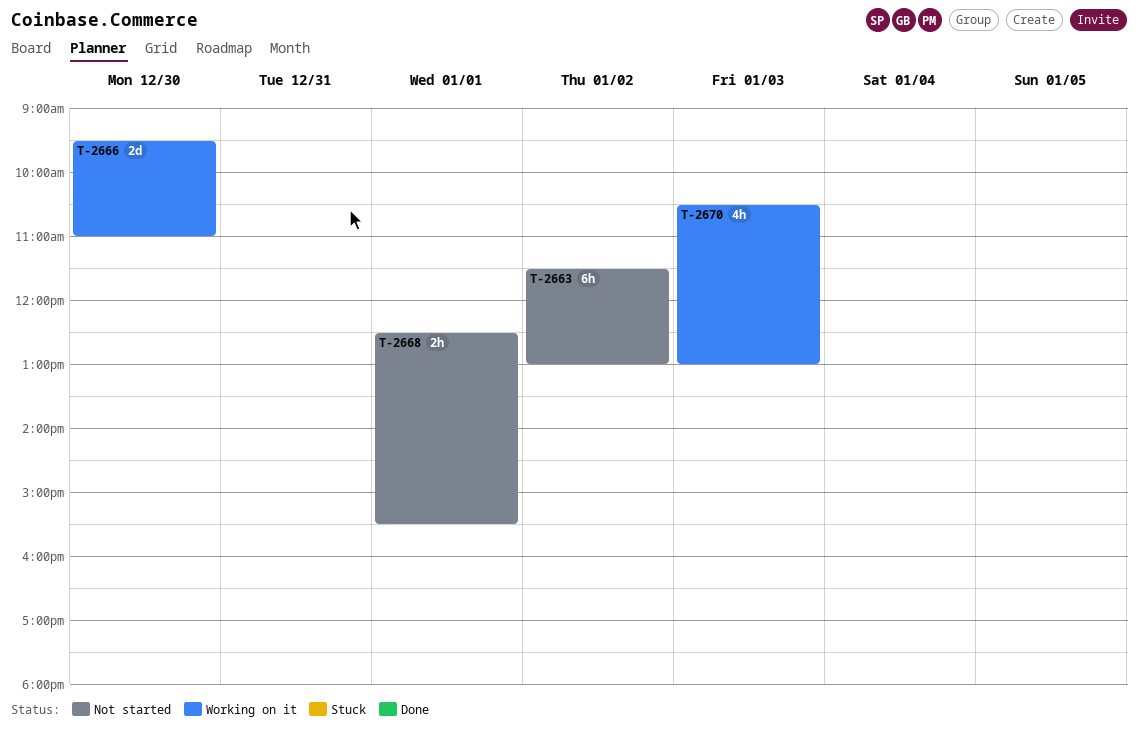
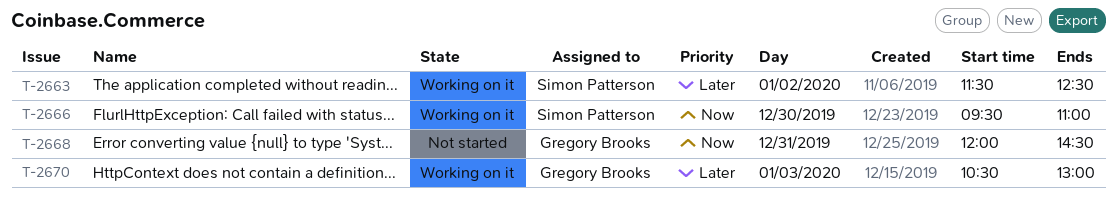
T-2663, status: Not started -> Working on it
T-2663, ends: 13:00 -> 12:30
T-2668, day: Jan 1 -> Dec 31
T-2668, begins: 12:30 -> 12:00
T-2668, ends: 15:30 -> 14:30

